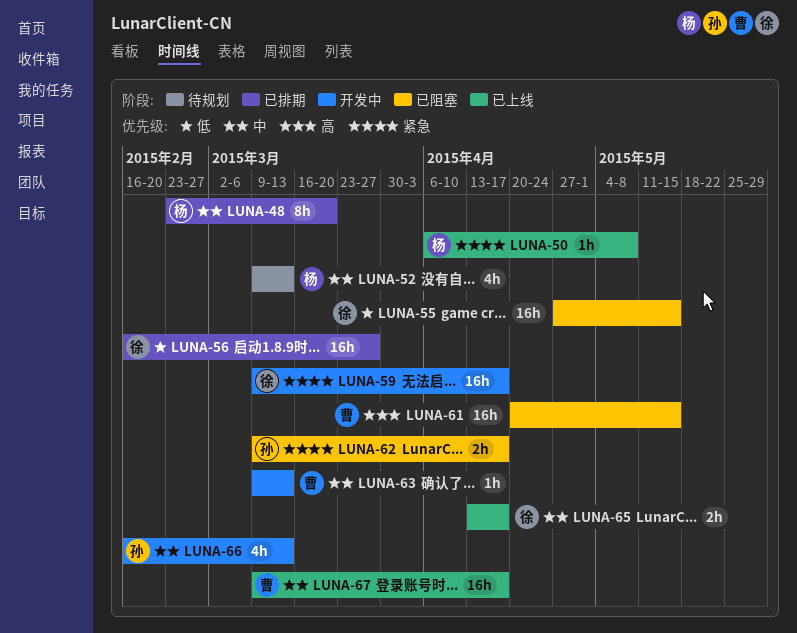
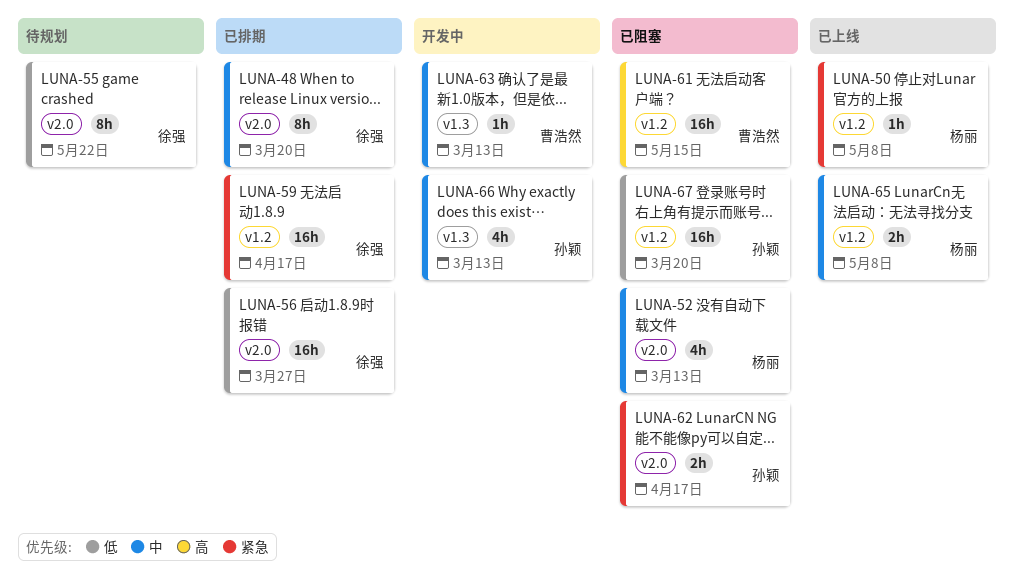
LUNA-48, owner: 杨丽 -> 徐强
LUNA-52, status: 待规划 -> 已阻塞
LUNA-55, status: 已阻塞 -> 待规划
LUNA-55, estimate: 16h -> 8h
LUNA-55, due: May 15 -> May 22
LUNA-59, status: 开发中 -> 已排期
LUNA-65, owner: 徐强 -> 杨丽
LUNA-65, due: Apr 17 -> May 8
LUNA-67, status: 已上线 -> 已阻塞
LUNA-67, owner: 曹浩然 -> 孙颖
LUNA-67, priority: 中 -> 低
LUNA-67, due: Apr 17 -> Mar 20

